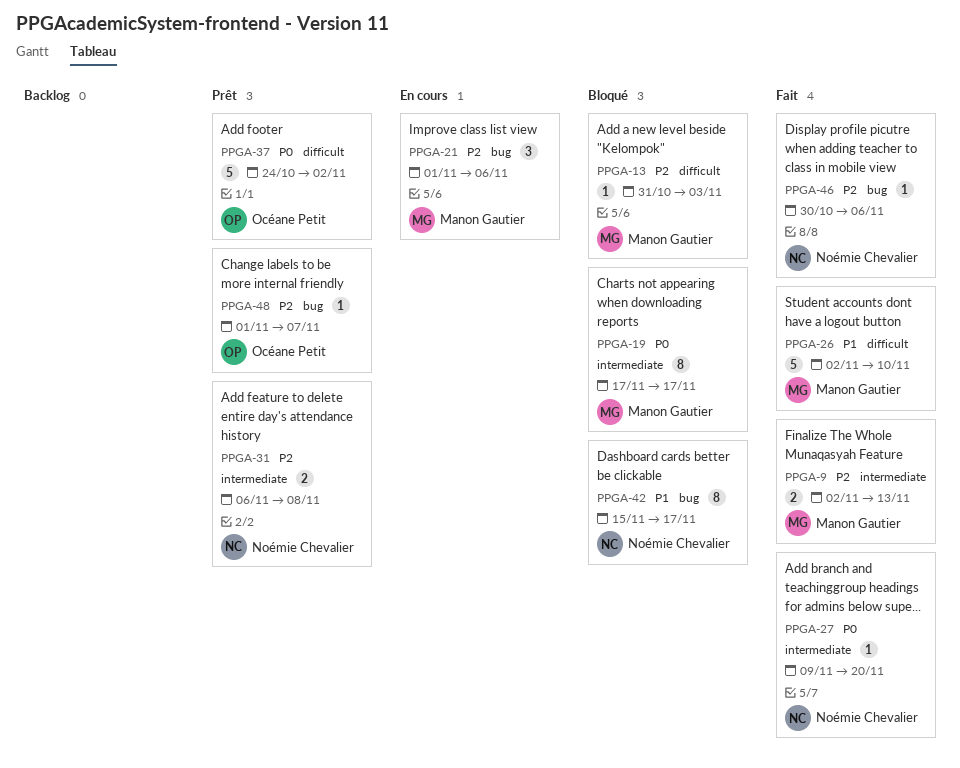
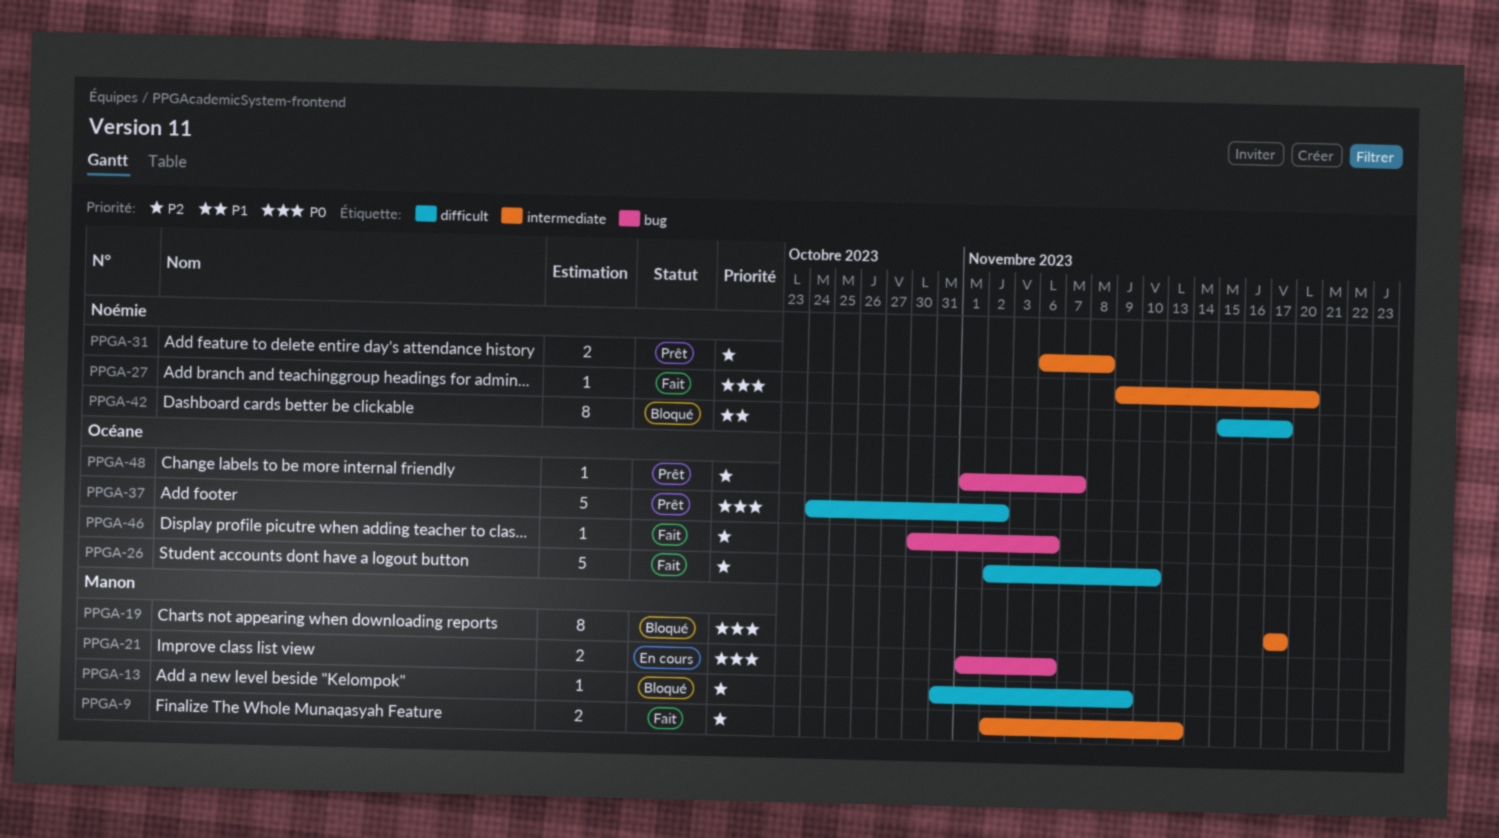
PPGA-13, due: Nov 3 -> Nov 9
PPGA-21, priority: P2 -> P0
PPGA-21, estimate: 3 -> 2
PPGA-26, owner: Manon Gautier -> Océane Petit
PPGA-26, priority: P1 -> P2
PPGA-42, label: bug -> difficult
PPGA-46, owner: Noémie Chevalier -> Océane Petit

